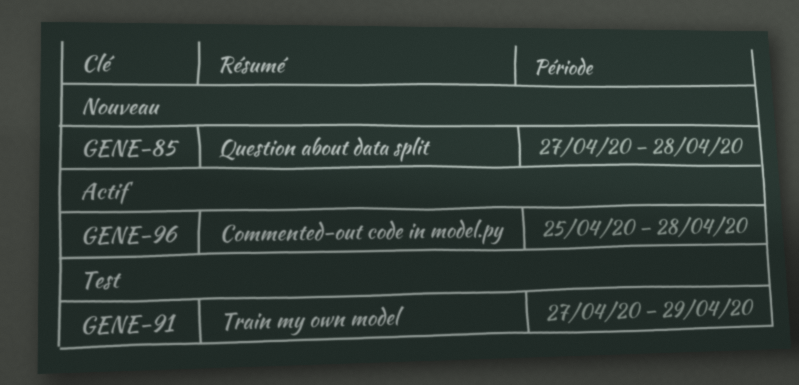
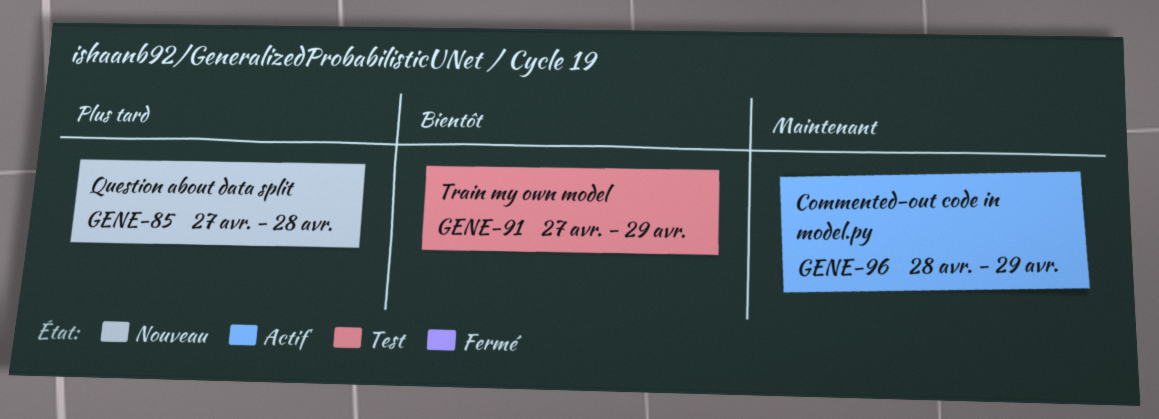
GENE-96, start: Apr 25 -> Apr 28
GENE-96, due: Apr 28 -> Apr 29

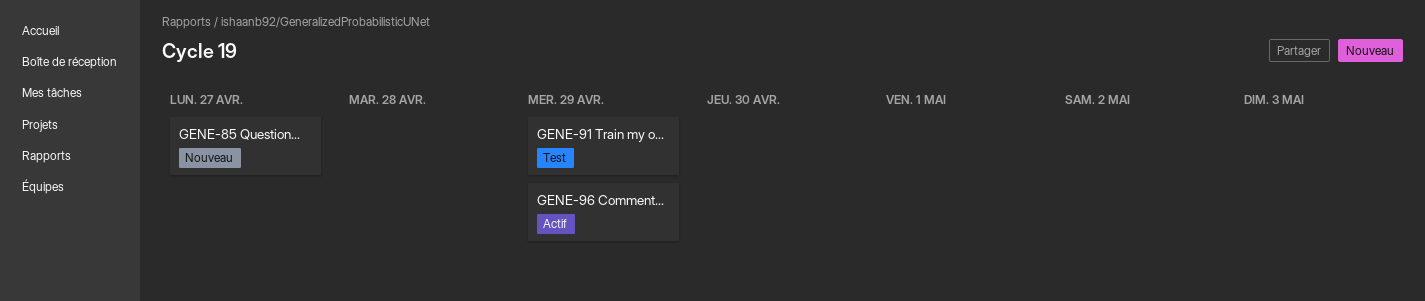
GENE-85, due: Apr 28 -> Apr 27

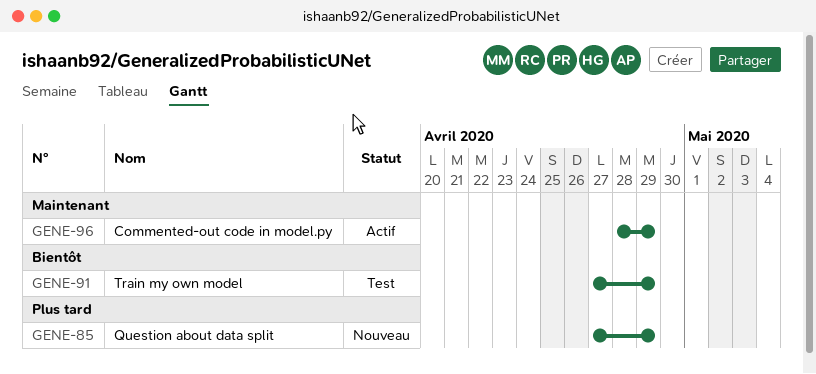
GENE-85, due: Apr 27 -> Apr 29

